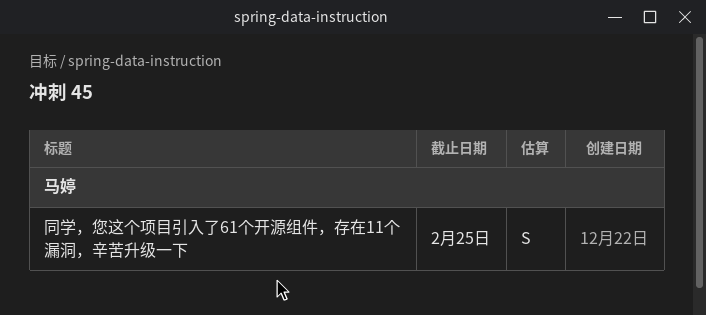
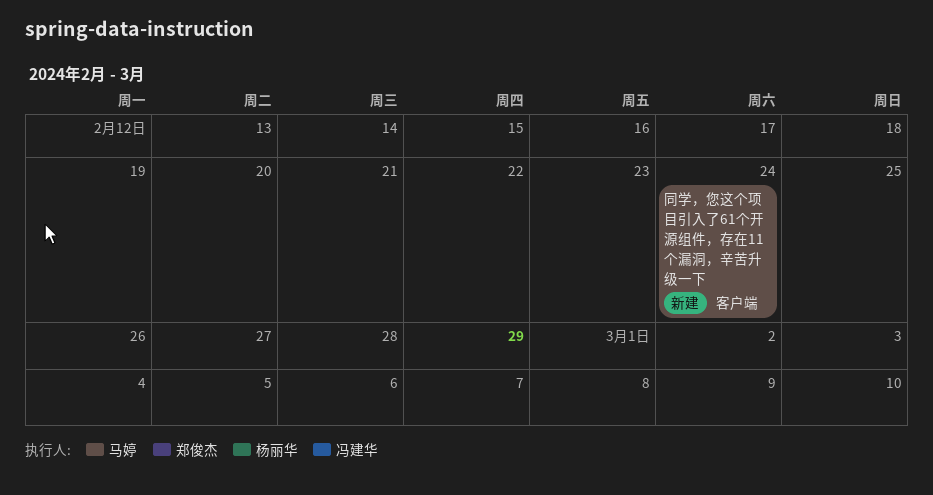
同学，您这个项目引入了61个开源组件，存在11个漏洞，辛苦升级一下, due: Feb 25 -> Feb 24

